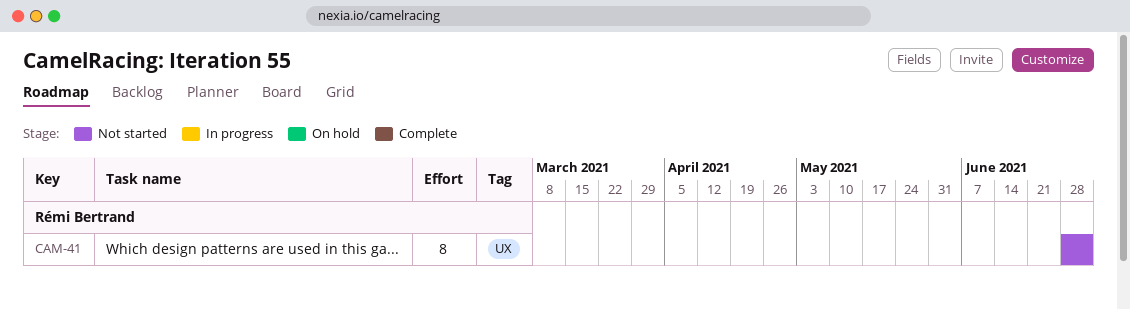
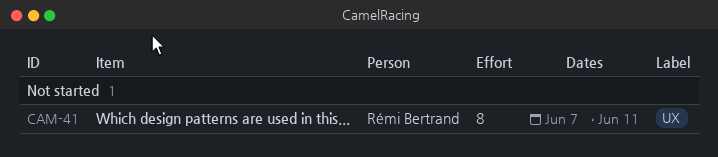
CAM-41, start: Jun 28 -> Jun 7
CAM-41, due: Jul 2 -> Jun 11

